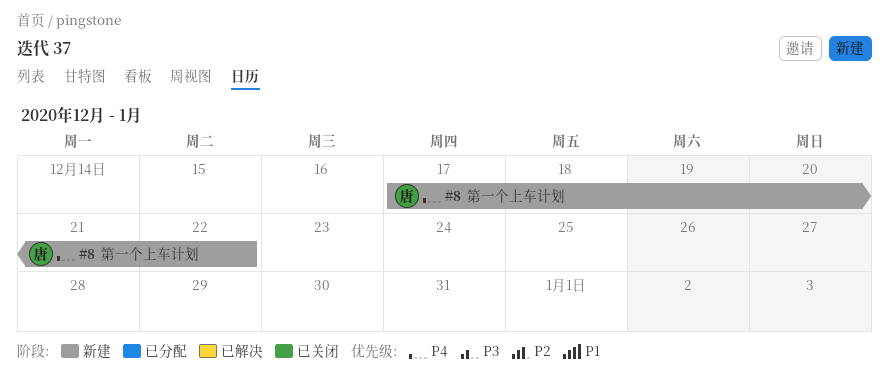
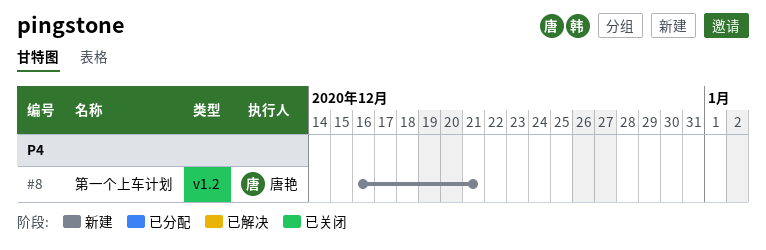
#8, start: Dec 17 -> Dec 16
#8, due: Dec 22 -> Dec 21

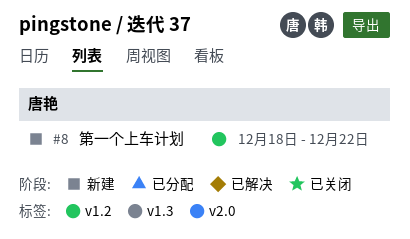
#8, start: Dec 16 -> Dec 18
#8, due: Dec 21 -> Dec 22

